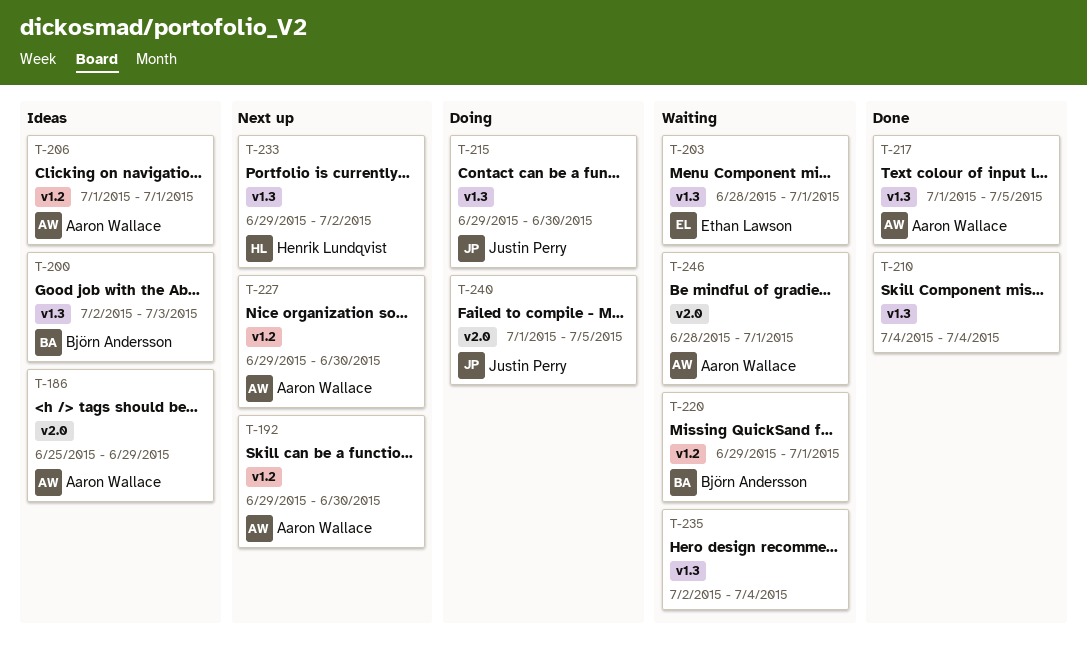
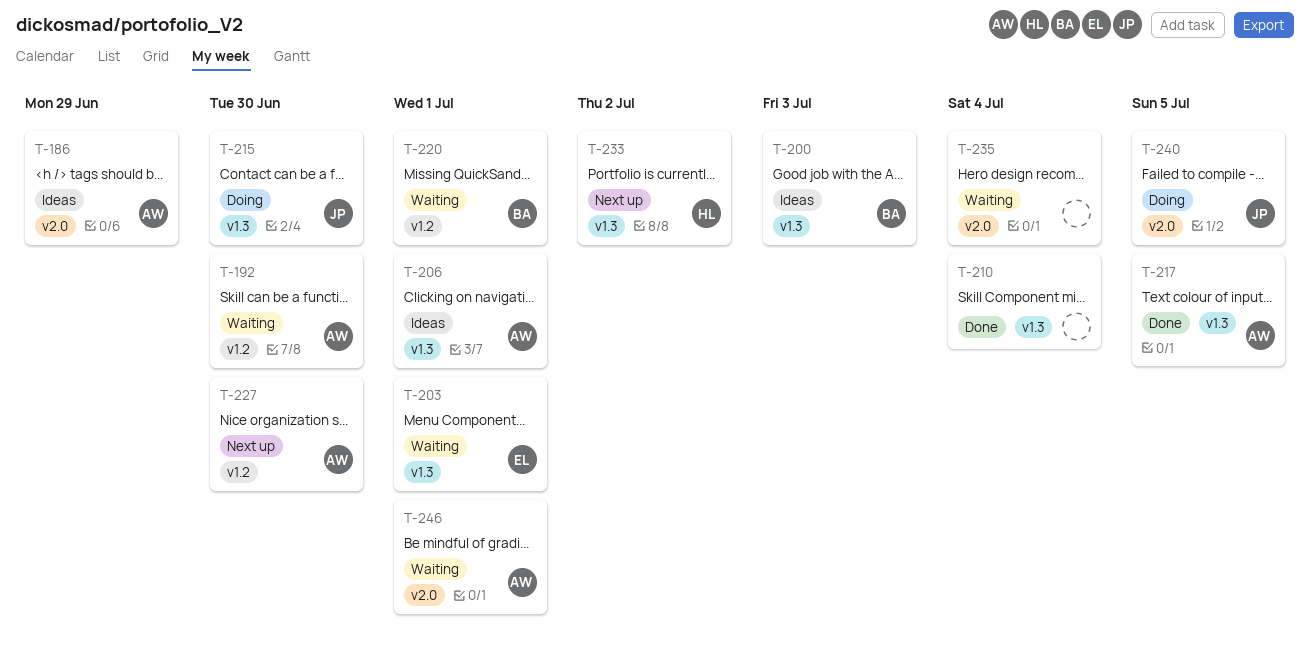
T-192, status: Next up -> Waiting
T-206, label: v1.2 -> v1.3
T-235, label: v1.3 -> v2.0

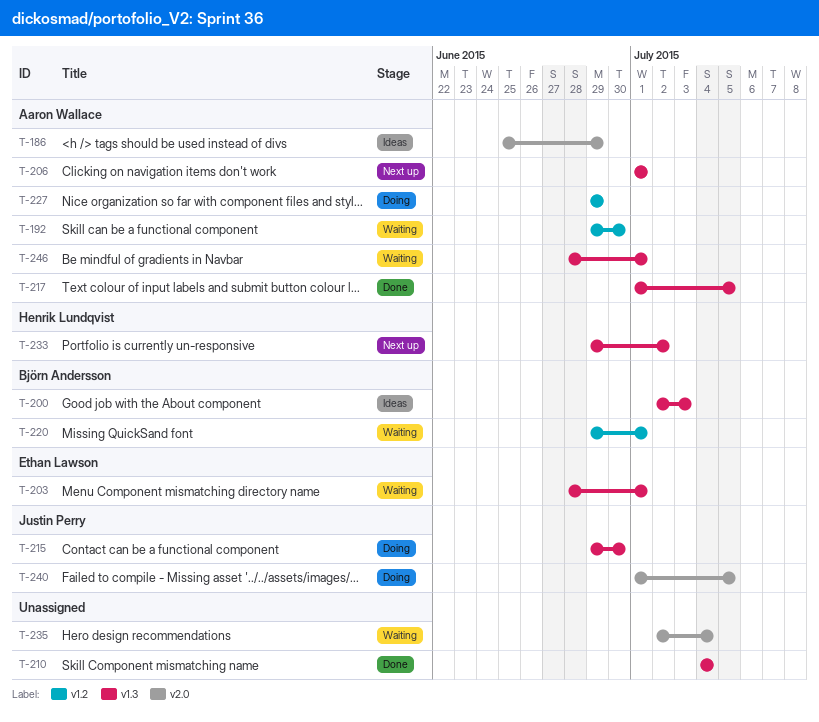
T-206, status: Ideas -> Next up
T-227, status: Next up -> Doing
T-227, due: Jun 30 -> Jun 29
T-246, label: v2.0 -> v1.3

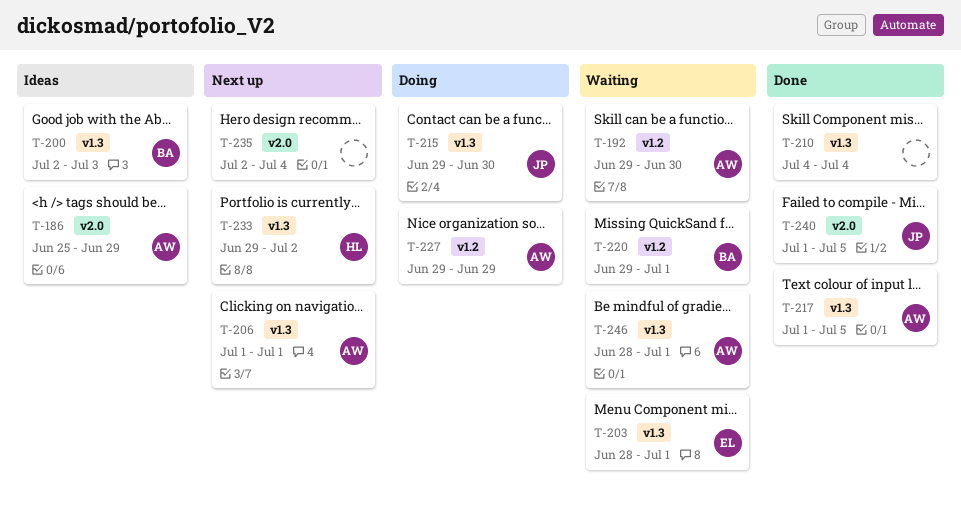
T-235, status: Waiting -> Next up
T-240, status: Doing -> Done

